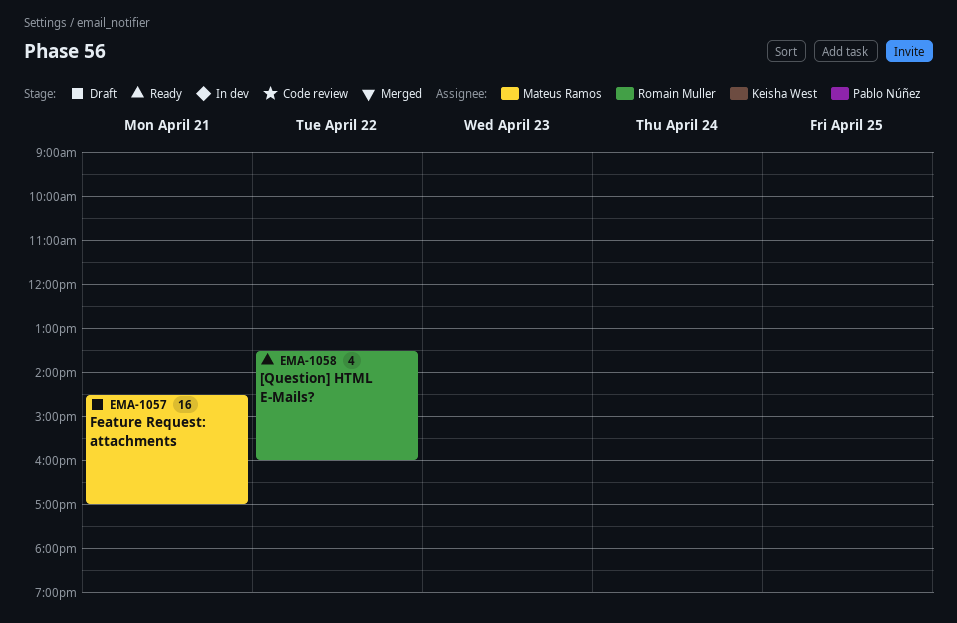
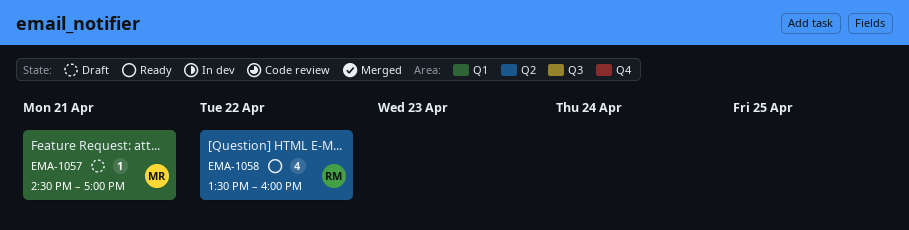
EMA-1057, estimate: 16 -> 1

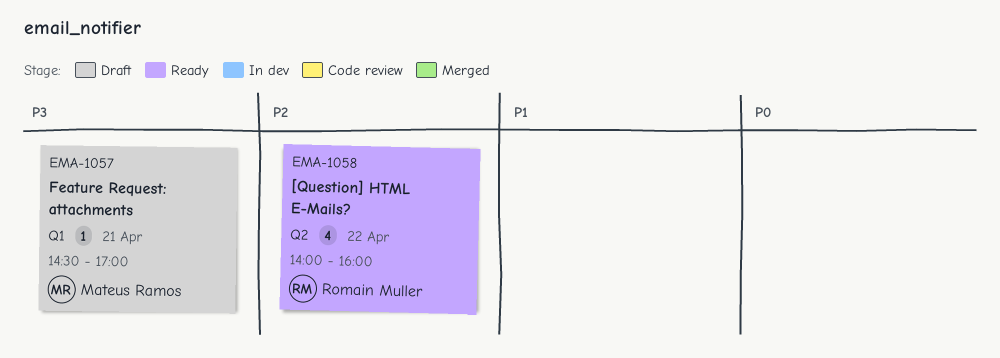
EMA-1058, begins: 13:30 -> 14:00

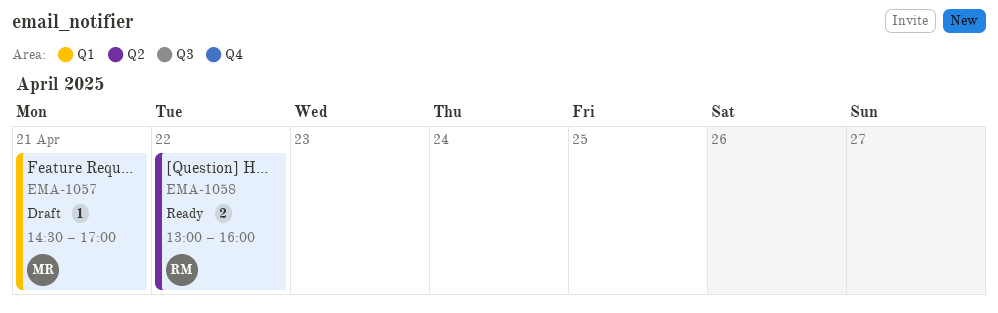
EMA-1058, estimate: 4 -> 2
EMA-1058, begins: 14:00 -> 13:00

